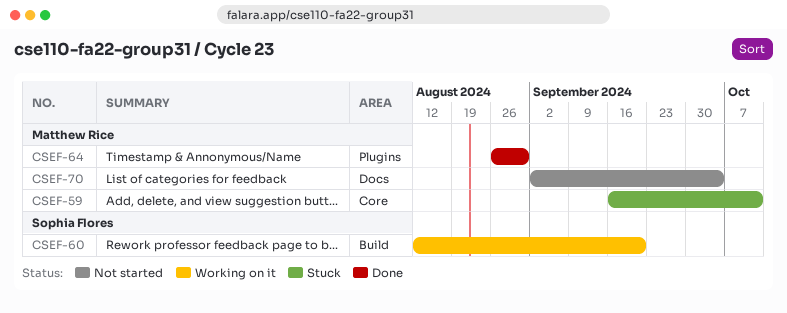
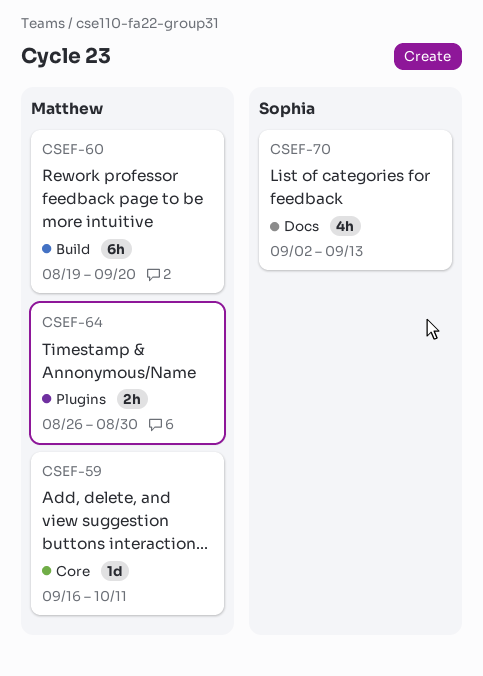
CSEF-60, owner: Sophia Flores -> Matthew Rice
CSEF-60, start: Aug 12 -> Aug 19
CSEF-70, owner: Matthew Rice -> Sophia Flores
CSEF-70, due: Oct 4 -> Sep 13

